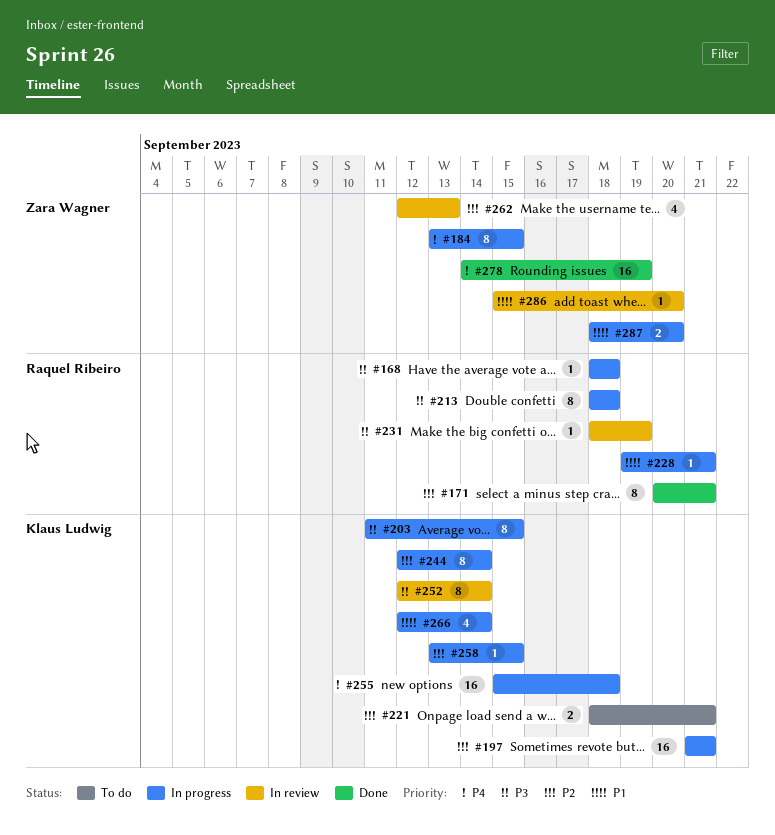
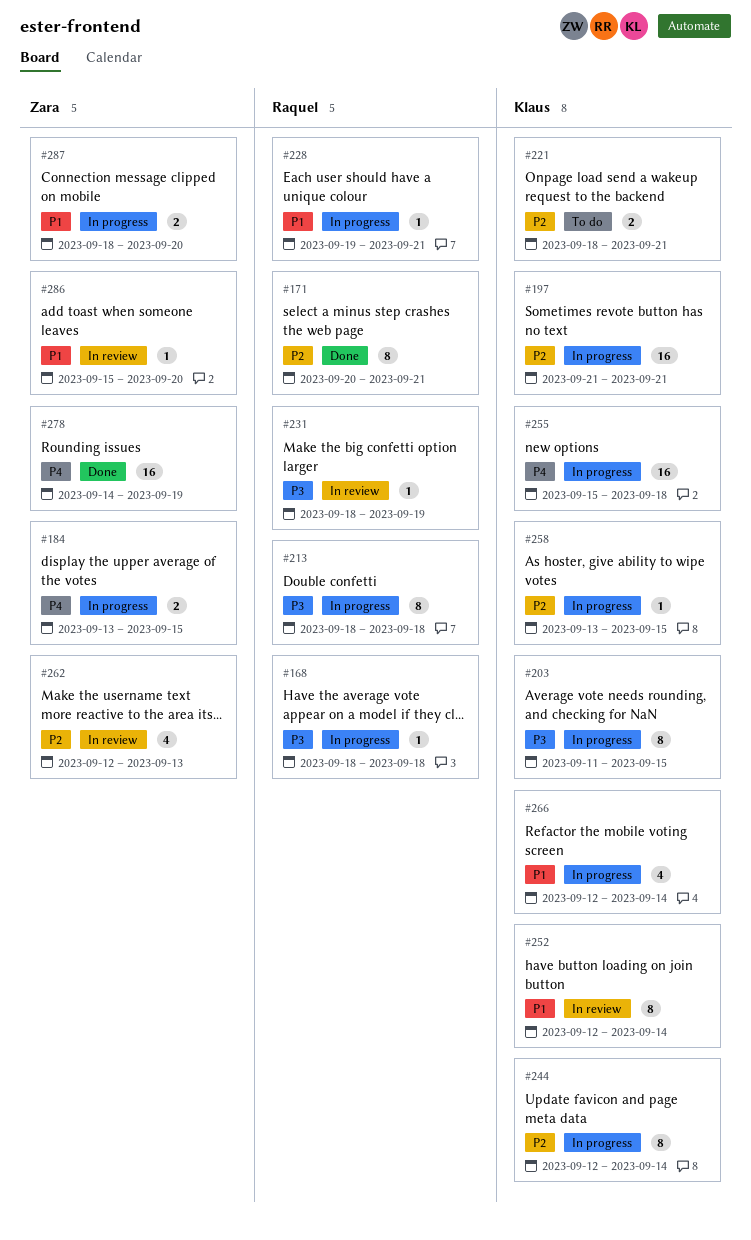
#184, estimate: 8 -> 2
#252, priority: P3 -> P1

